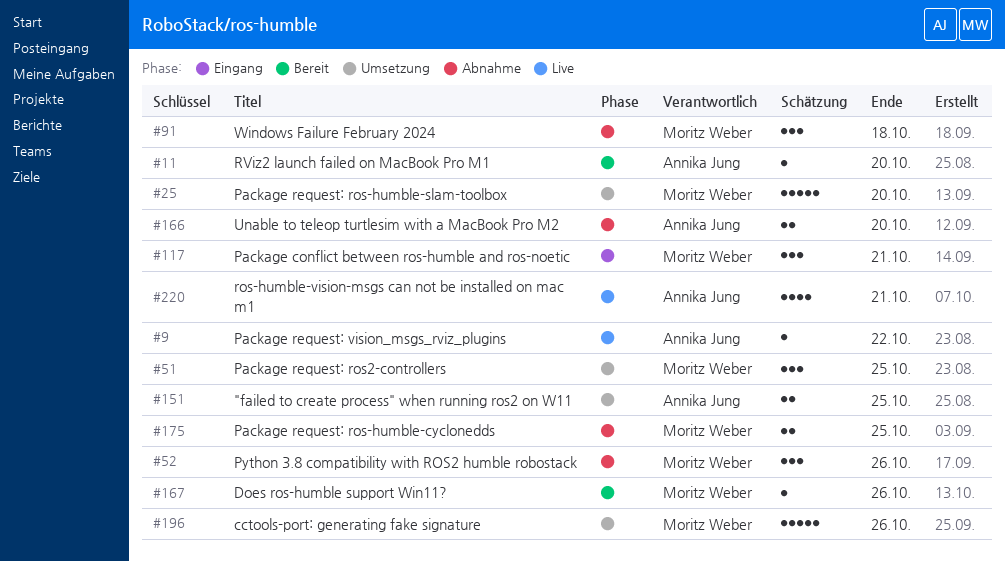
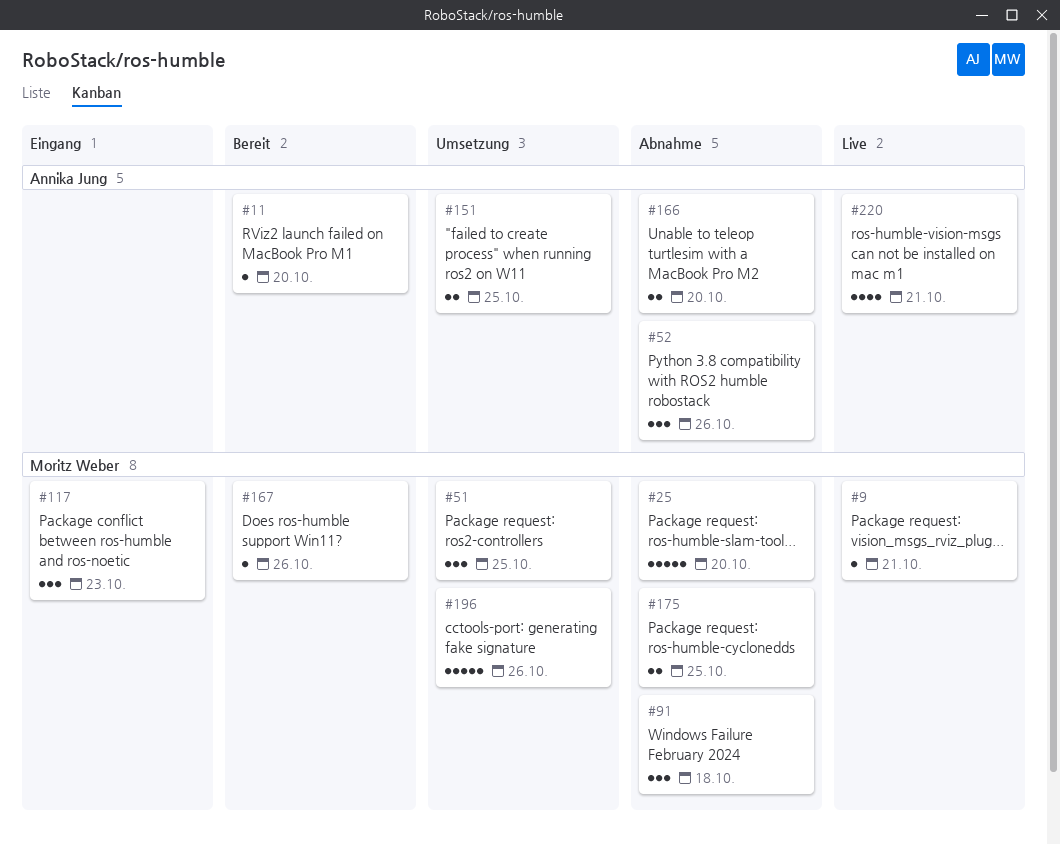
#9, owner: Annika Jung -> Moritz Weber
#9, due: Oct 22 -> Oct 21
#25, status: Umsetzung -> Abnahme
#52, owner: Moritz Weber -> Annika Jung
#117, due: Oct 21 -> Oct 23

